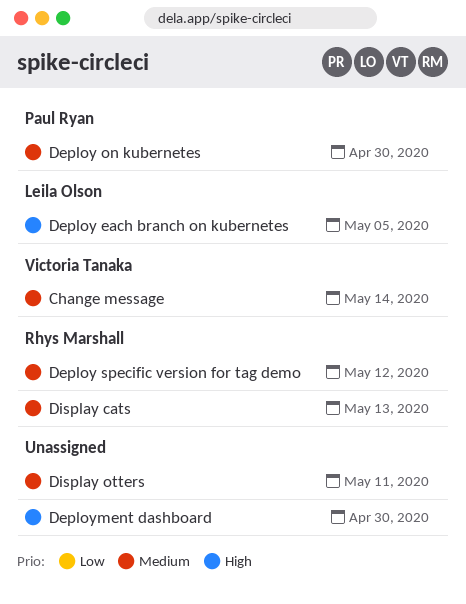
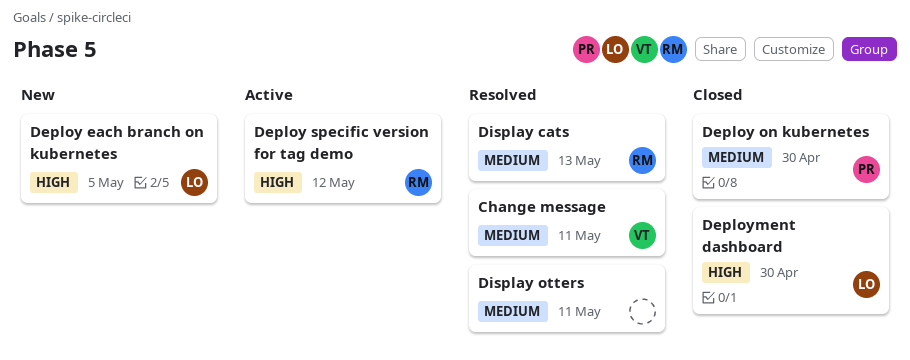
Change message, due: May 14 -> May 11
Deploy specific version for tag demo, priority: Medium -> High
Deployment dashboard, owner: none -> Leila Olson

